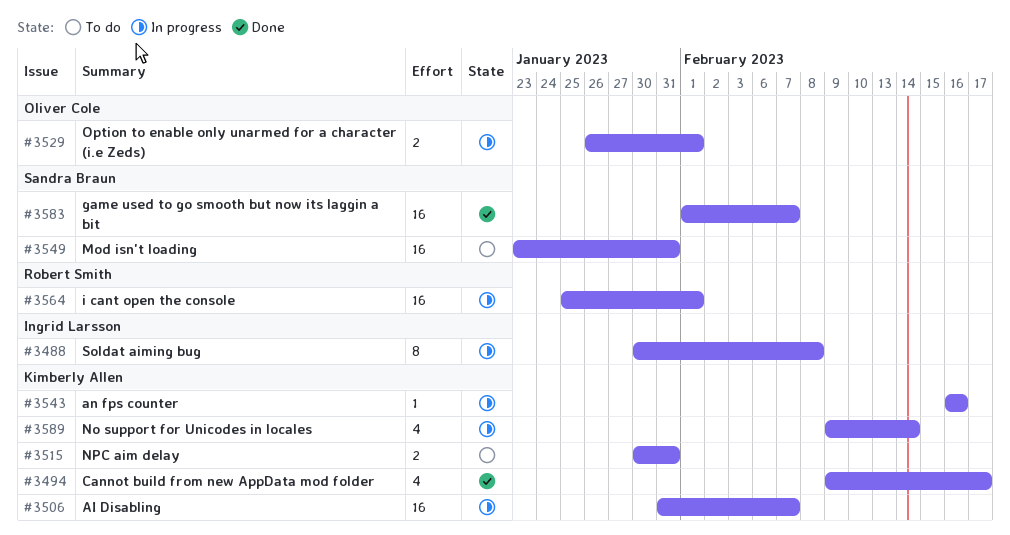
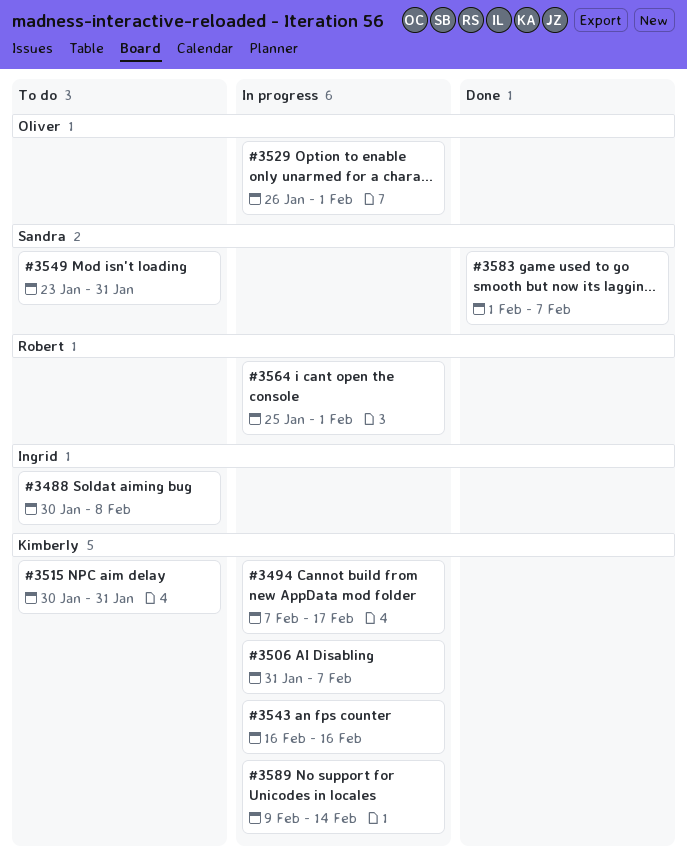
#3488, status: In progress -> To do
#3494, status: Done -> In progress
#3494, start: Feb 9 -> Feb 7

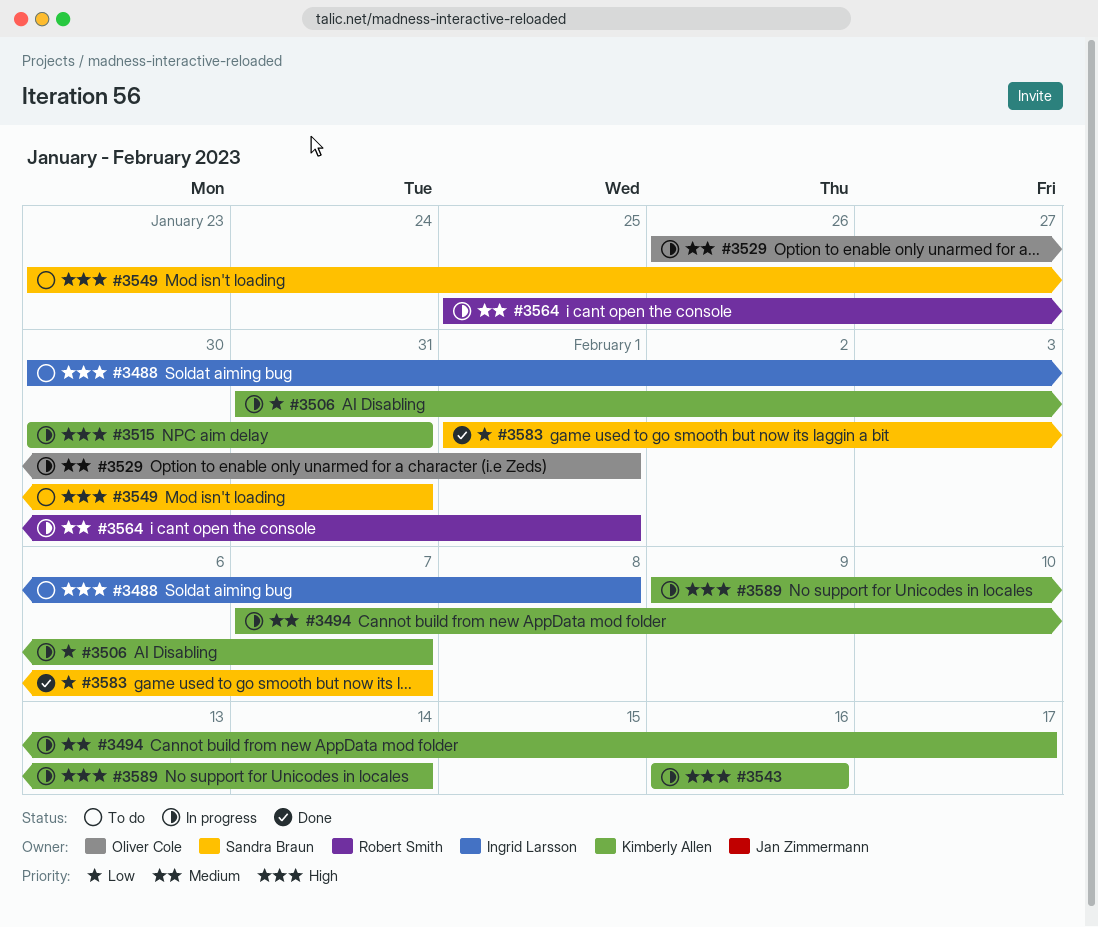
#3515, status: To do -> In progress

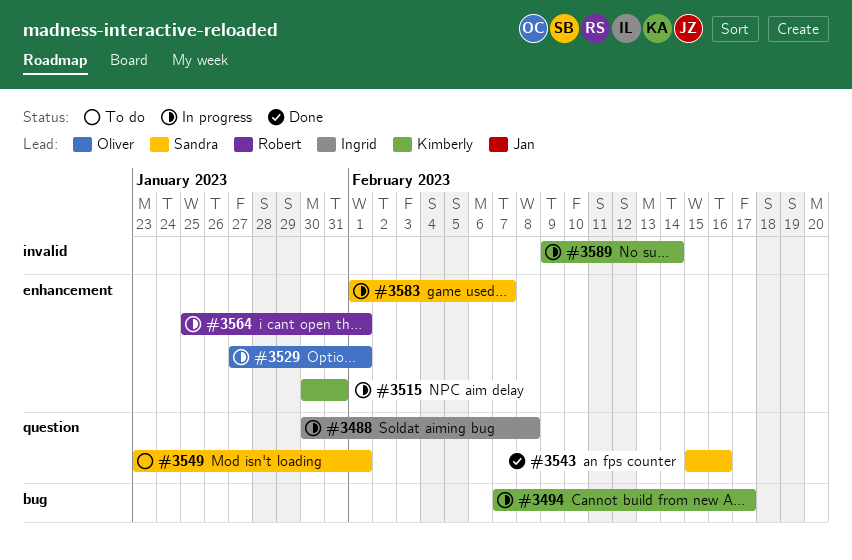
#3488, status: To do -> In progress
#3506: present -> none
#3529, start: Jan 26 -> Jan 27
#3543, status: In progress -> Done
#3543, owner: Kimberly Allen -> Sandra Braun
#3543, start: Feb 16 -> Feb 15
#3549, due: Jan 31 -> Feb 1
#3583, status: Done -> In progress

